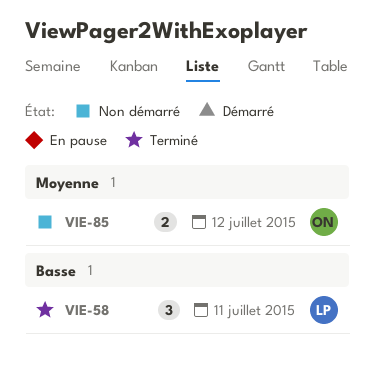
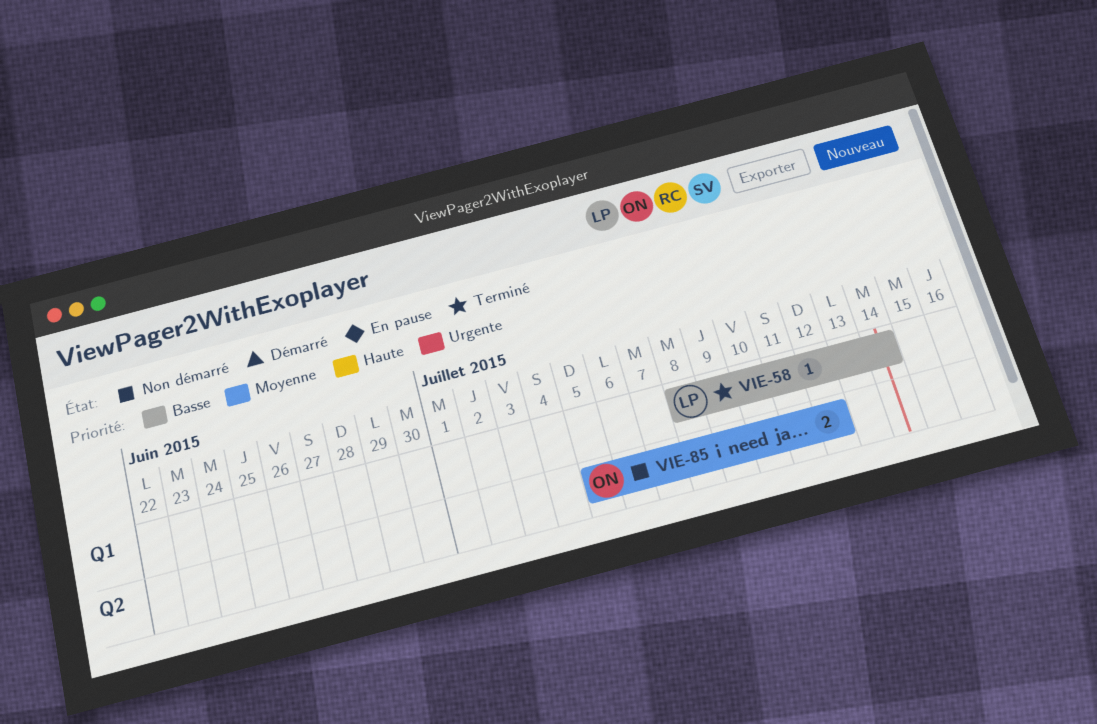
VIE-58, estimate: 3 -> 1
VIE-58, due: Jul 11 -> Jul 14

